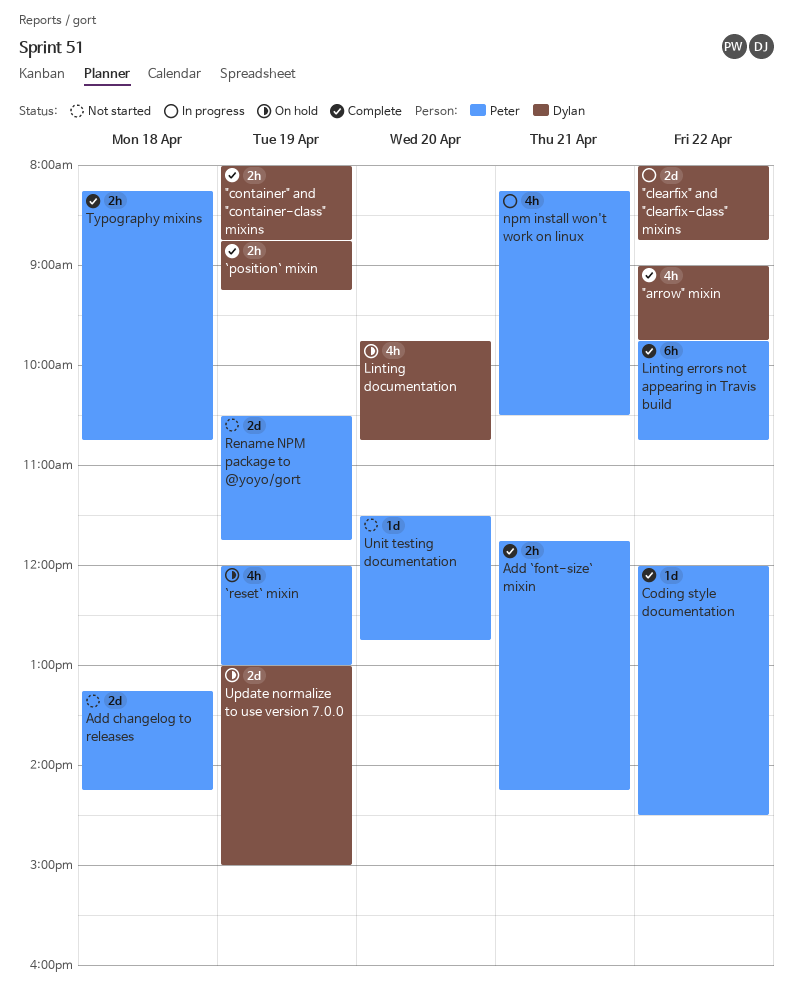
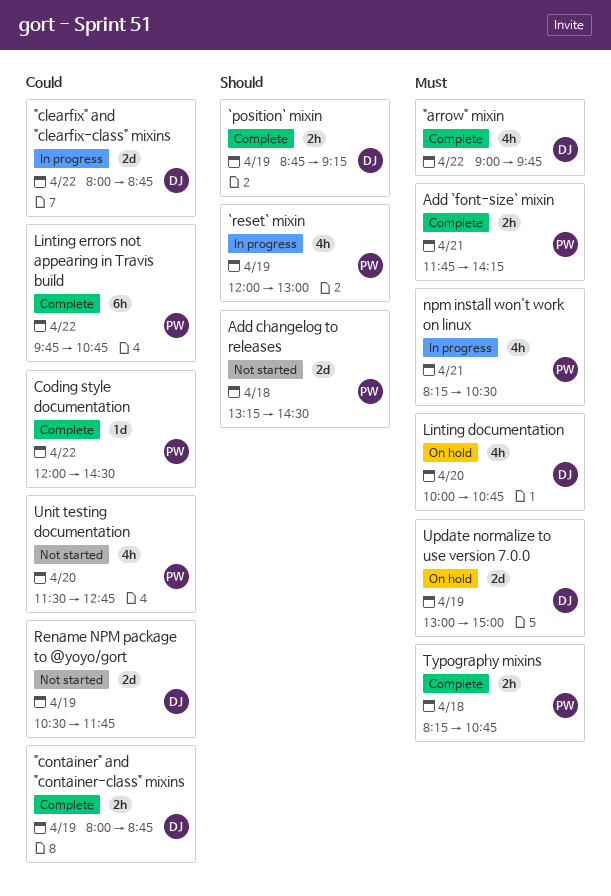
`reset` mixin, status: On hold -> In progress
Add changelog to releases, ends: 14:15 -> 14:30
Linting documentation, begins: 09:45 -> 10:00
Rename NPM package to @yoyo/gort, owner: Peter -> Dylan
Unit testing documentation, estimate: 1d -> 4h

